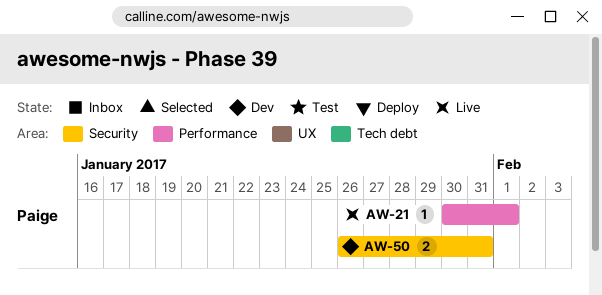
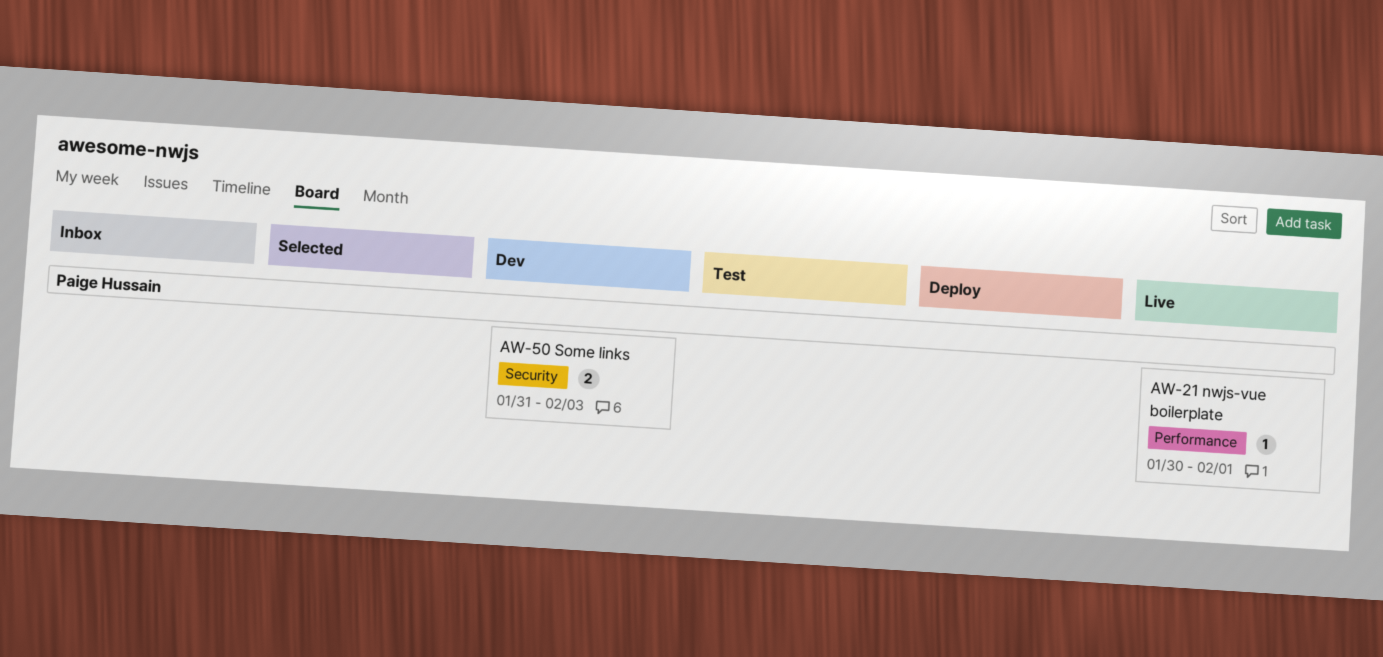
AW-50, start: Jan 26 -> Jan 31
AW-50, due: Jan 31 -> Feb 3

